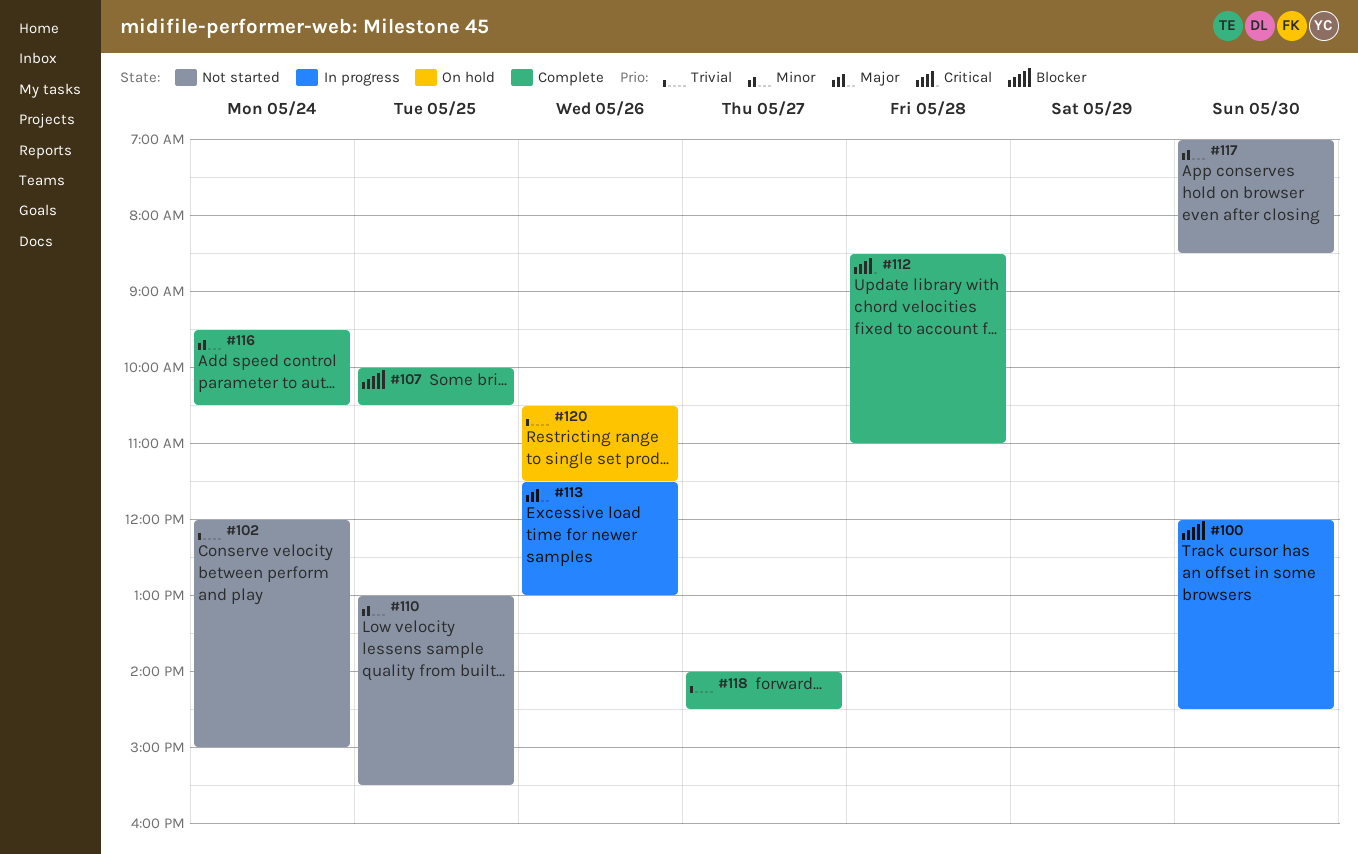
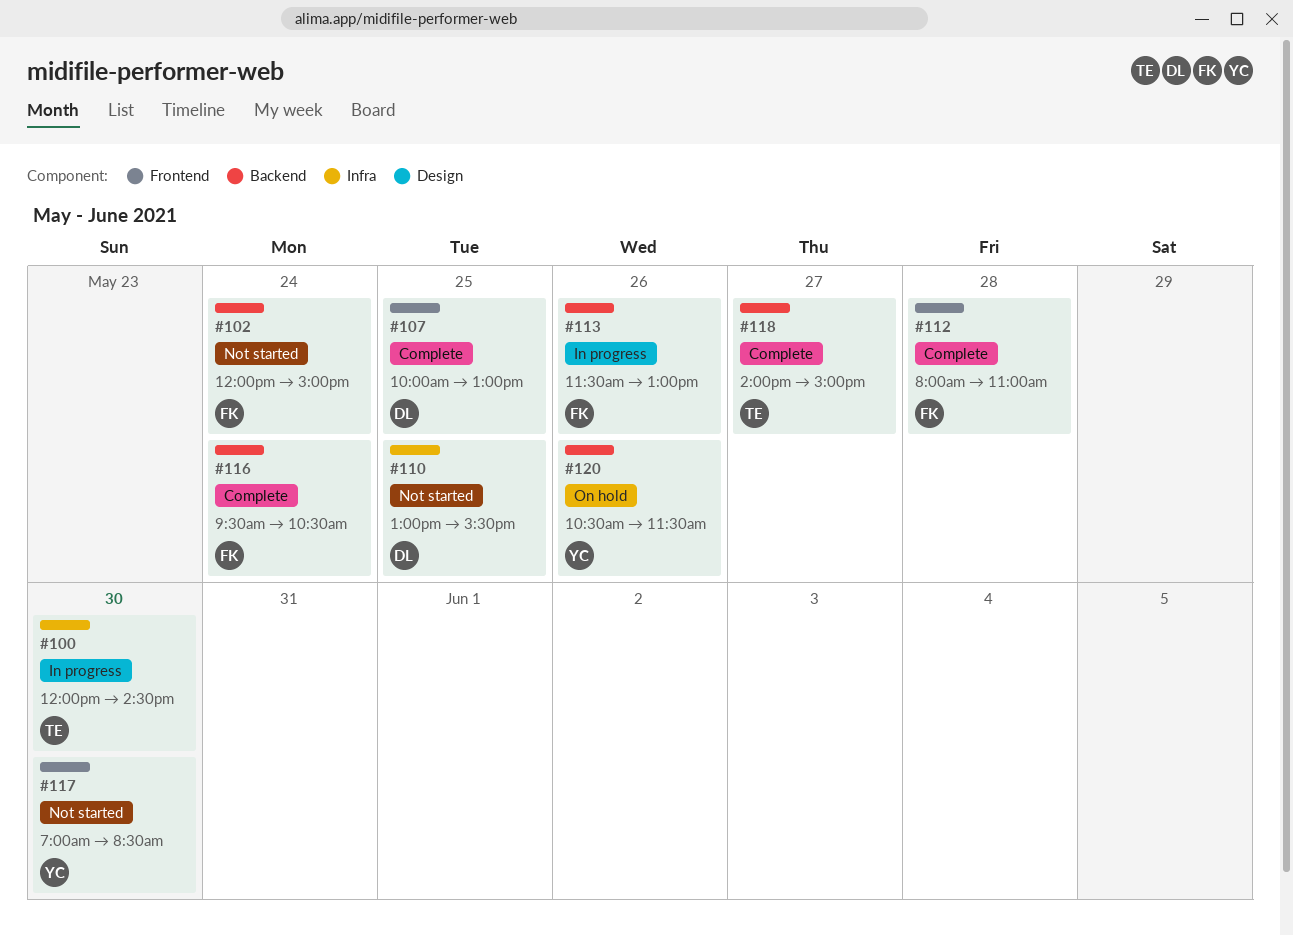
#107, ends: 10:30 -> 13:00
#112, begins: 08:30 -> 08:00
#118, ends: 14:30 -> 15:00

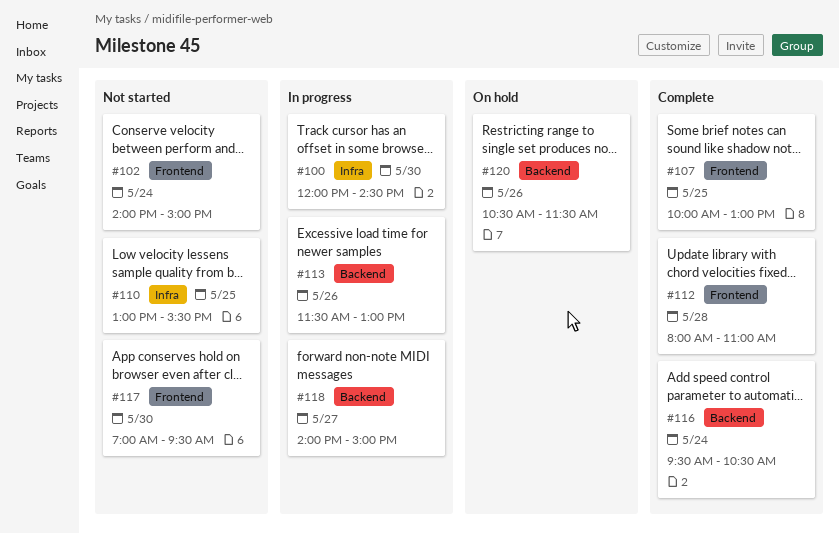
#102, label: Backend -> Frontend
#102, begins: 12:00 -> 14:00
#117, ends: 08:30 -> 09:30
#118, status: Complete -> In progress

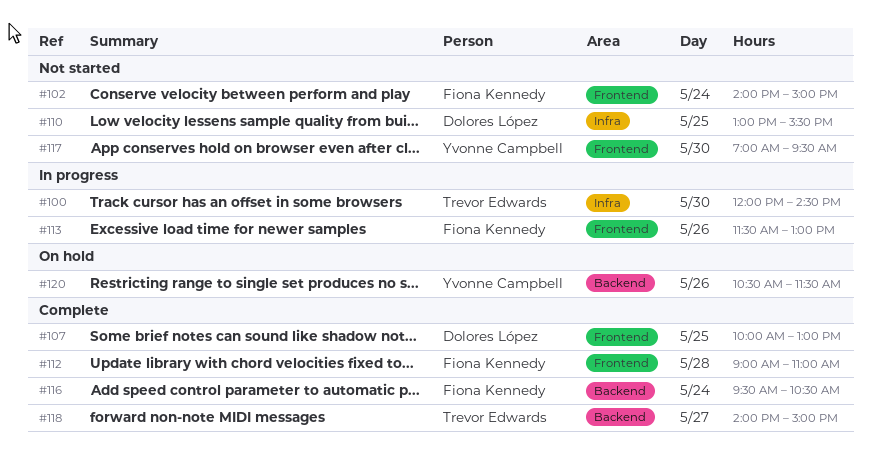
#112, begins: 08:00 -> 09:00
#113, label: Backend -> Frontend
#118, status: In progress -> Complete

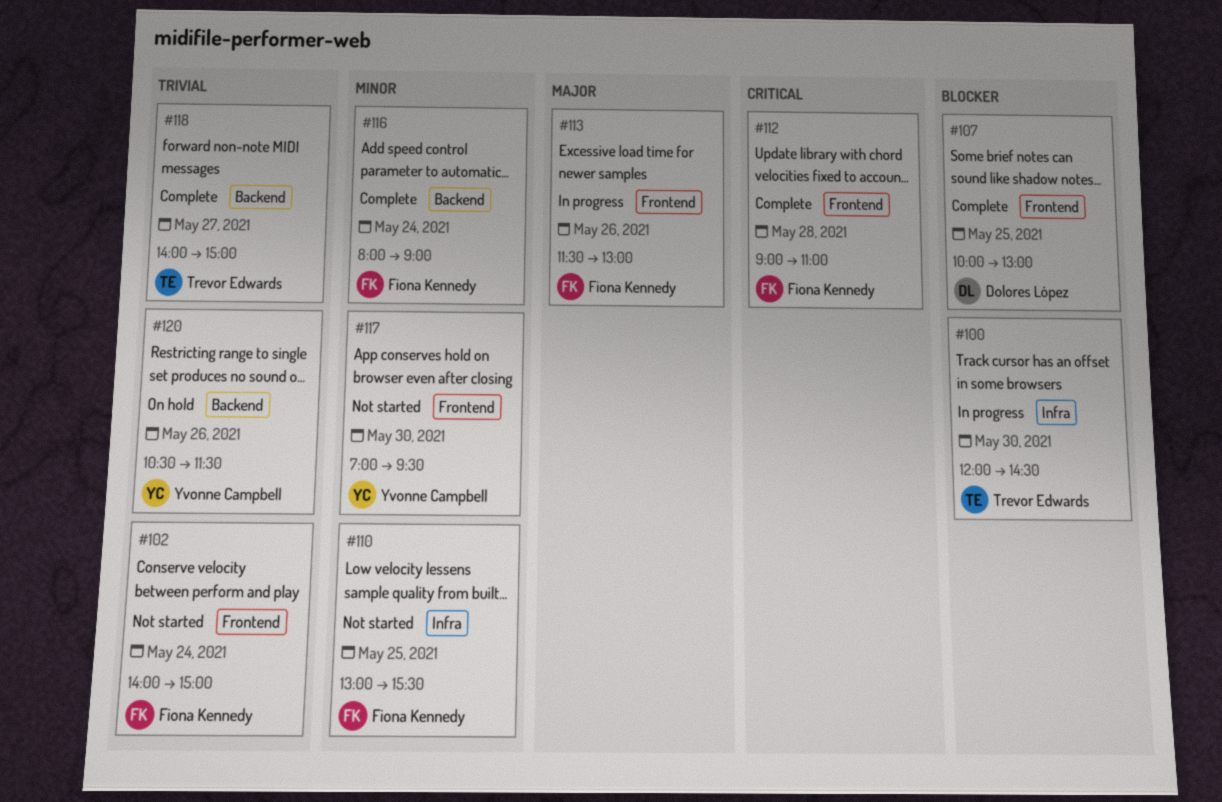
#110, owner: Dolores López -> Fiona Kennedy
#116, begins: 09:30 -> 08:00
#116, ends: 10:30 -> 09:00

